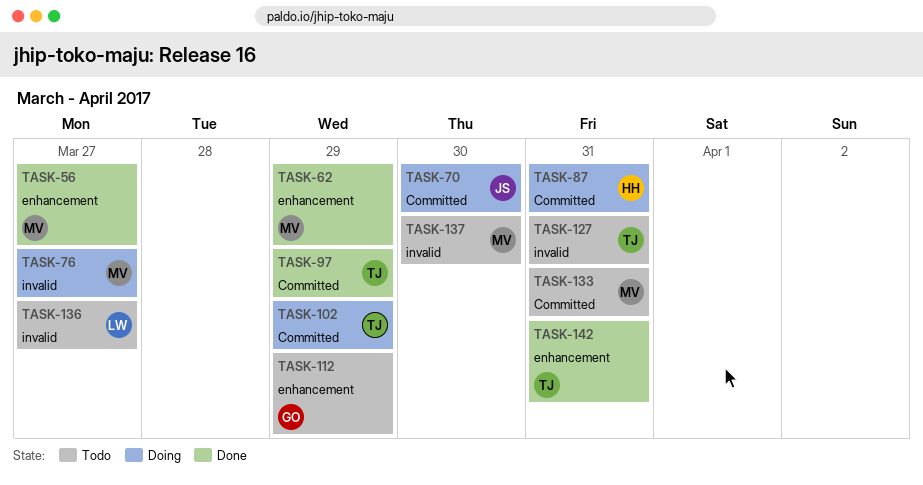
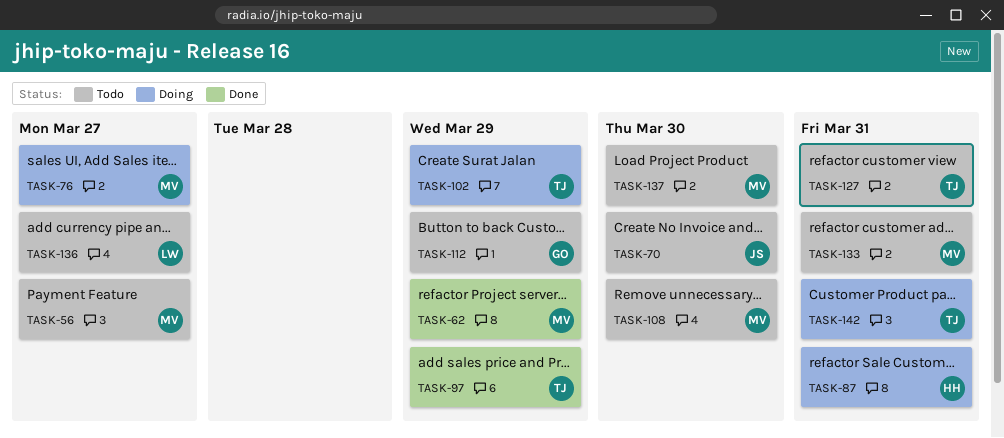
TASK-56, status: Done -> Todo
TASK-70, status: Doing -> Todo
TASK-108: none -> present
TASK-142, status: Done -> Doing

